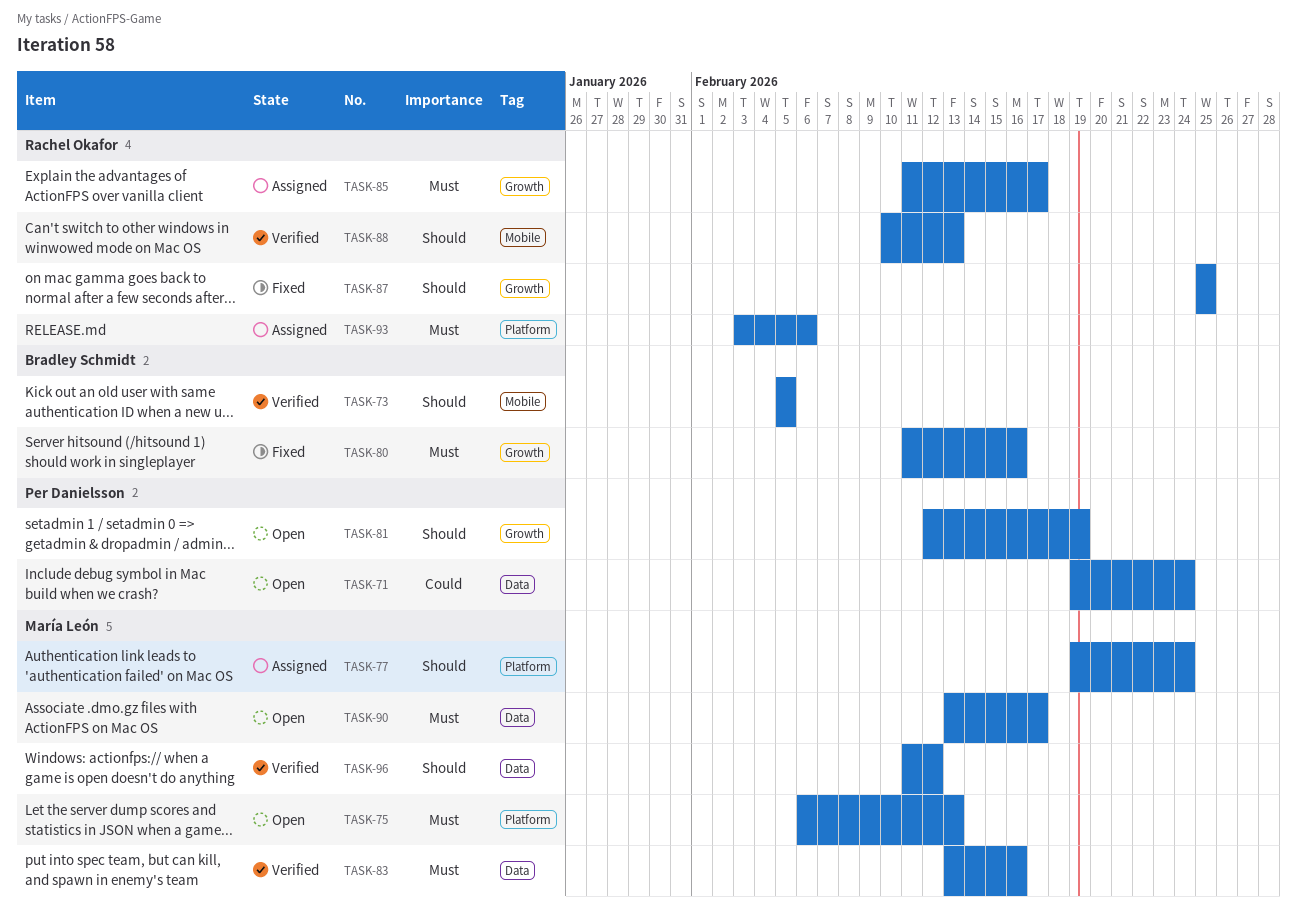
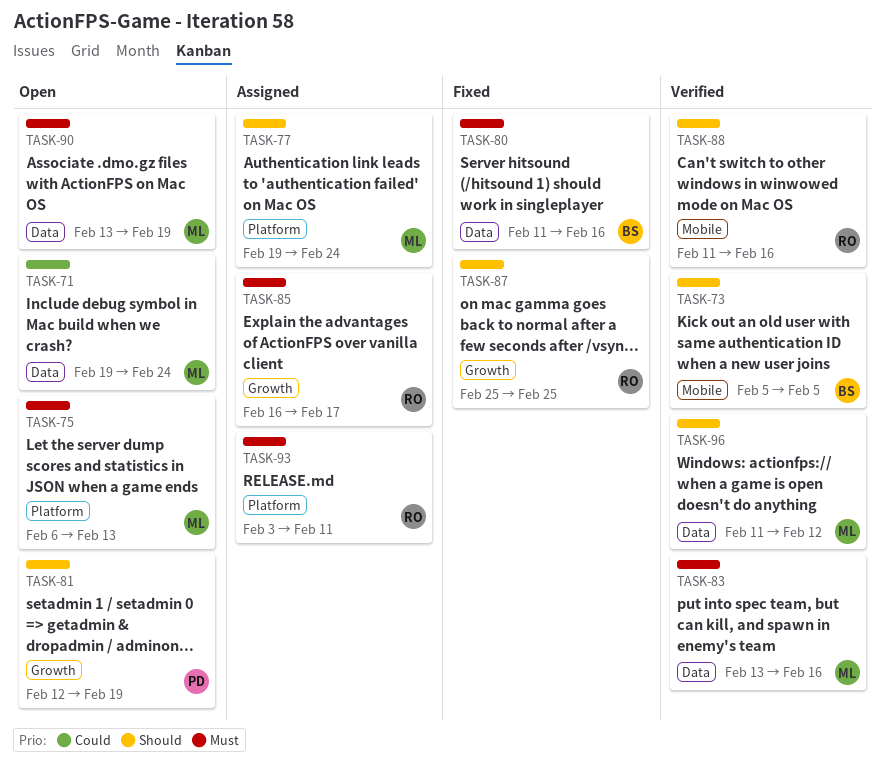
TASK-71, owner: Per Danielsson -> María León
TASK-80, label: Growth -> Data
TASK-85, start: Feb 11 -> Feb 16
TASK-88, start: Feb 10 -> Feb 11
TASK-88, due: Feb 13 -> Feb 16
TASK-90, due: Feb 17 -> Feb 19
TASK-93, due: Feb 6 -> Feb 11

